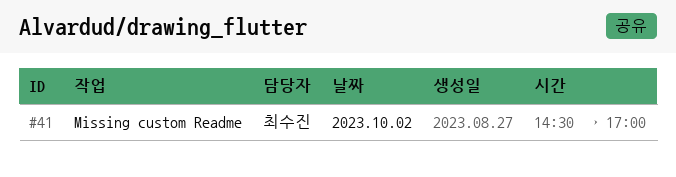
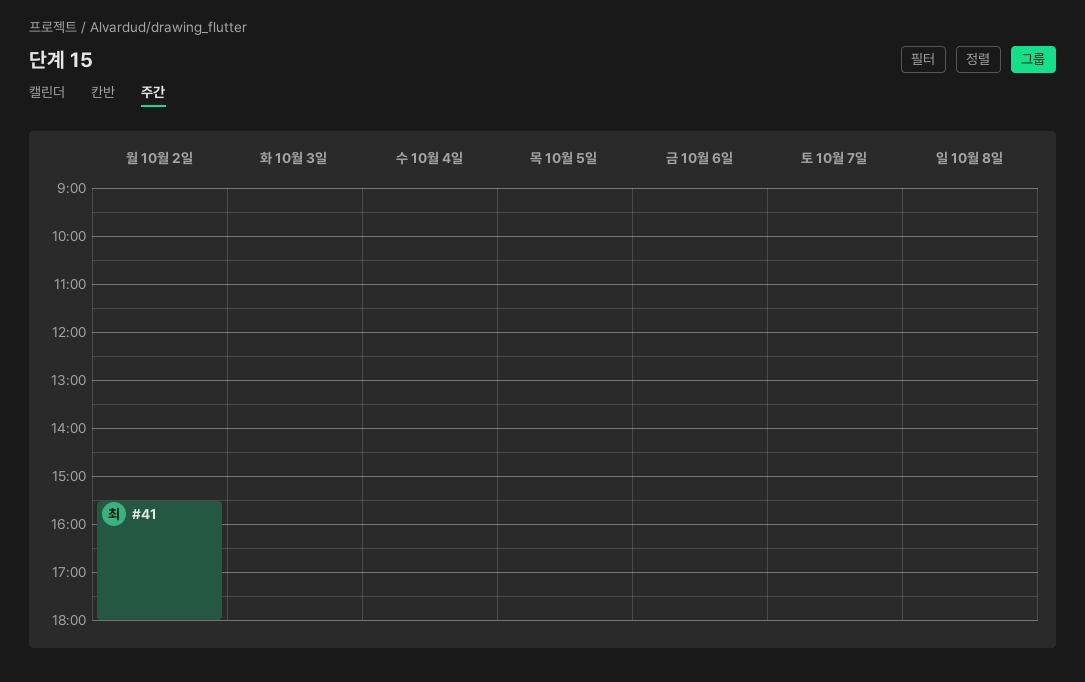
#41, begins: 14:30 -> 15:30
#41, ends: 17:00 -> 18:00

